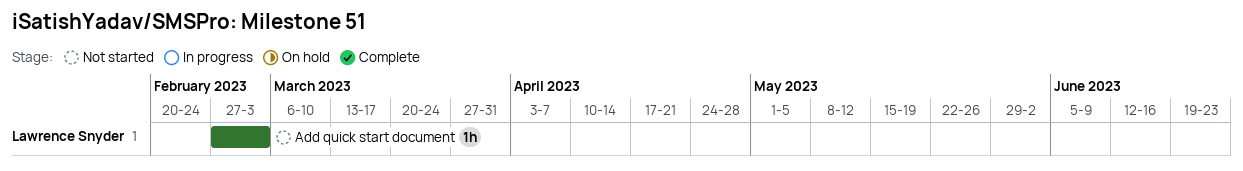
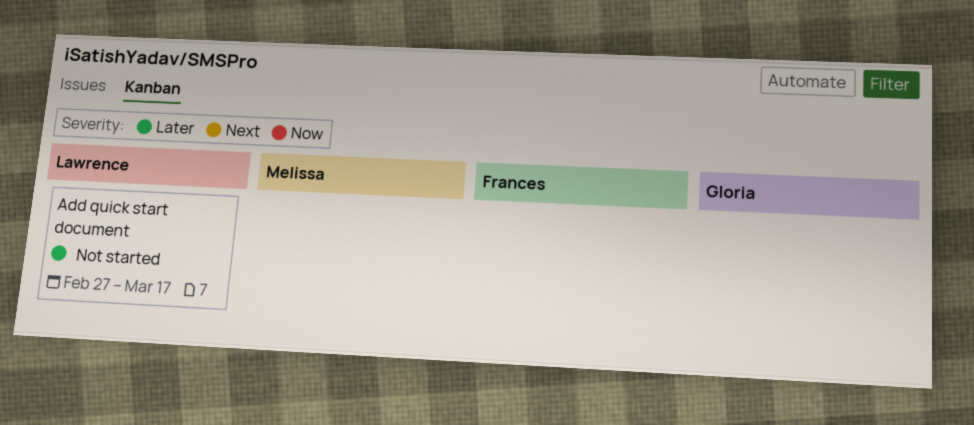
Add quick start document, due: Mar 3 -> Mar 17

